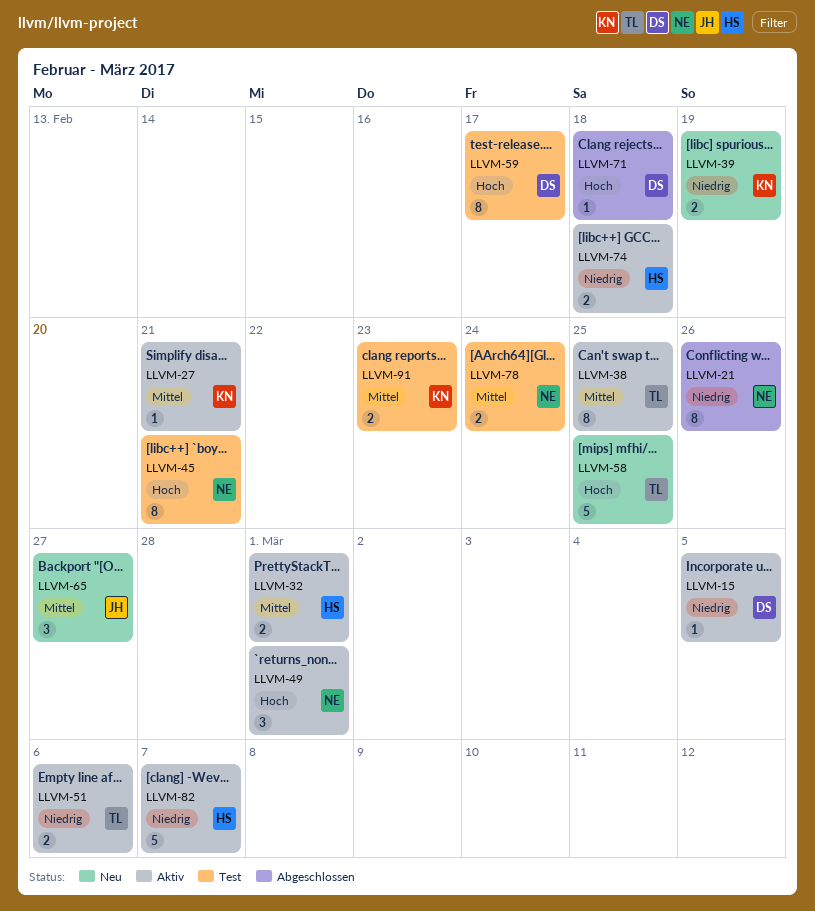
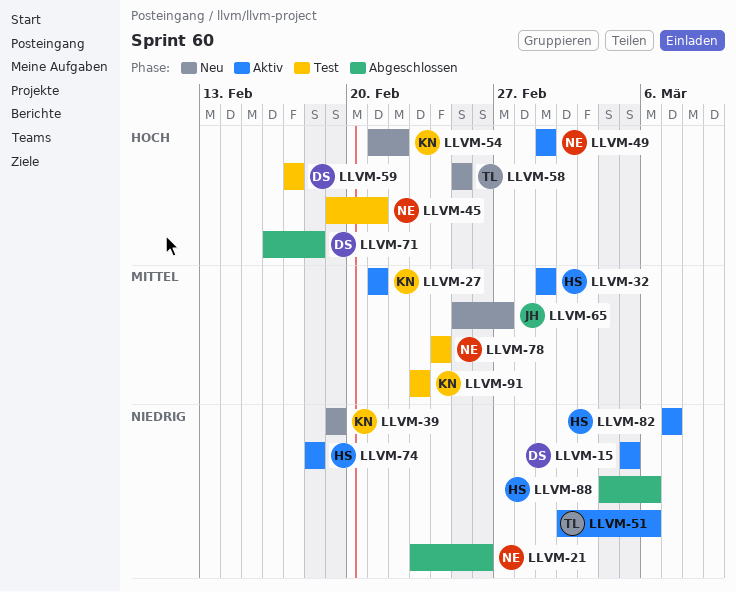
LLVM-38: present -> none
LLVM-54: none -> present
LLVM-88: none -> present

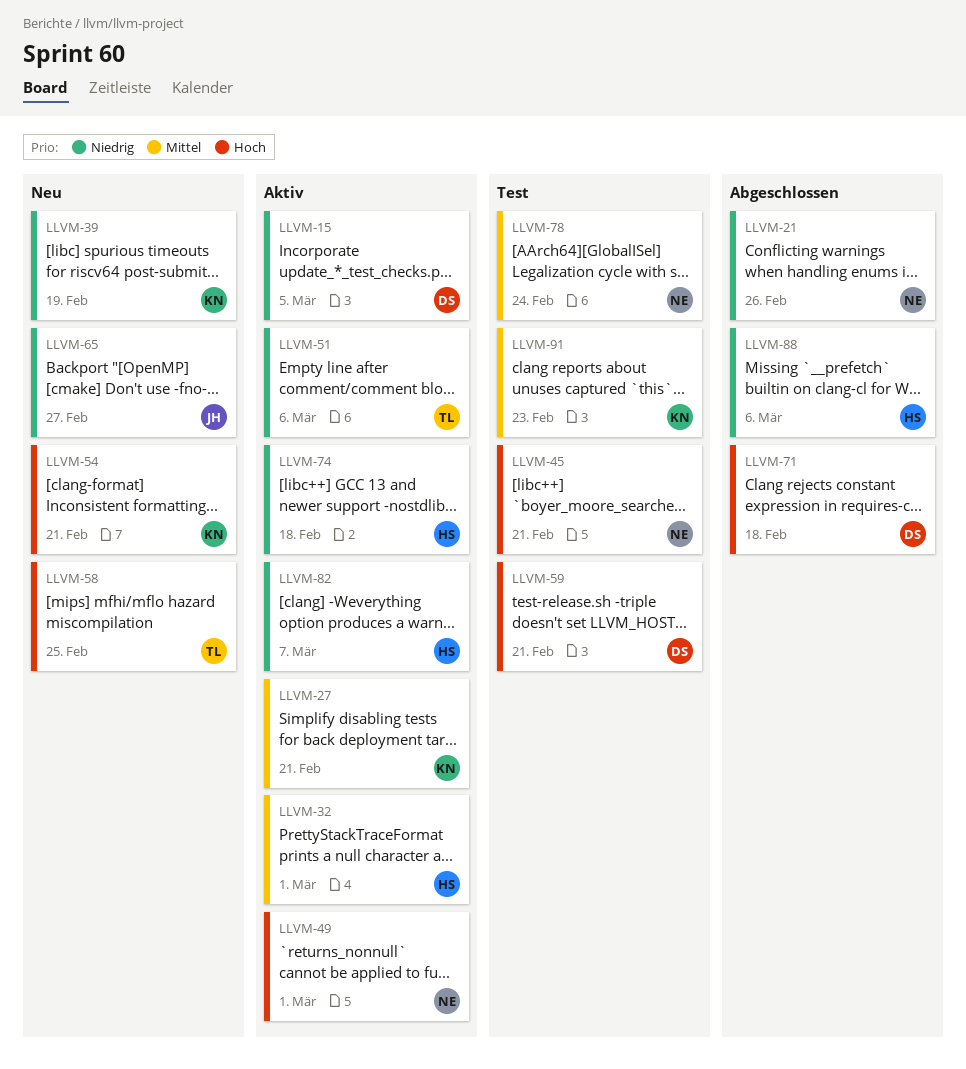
LLVM-54, due: Feb 22 -> Feb 21
LLVM-59, due: Feb 17 -> Feb 21
LLVM-65, priority: Mittel -> Niedrig

